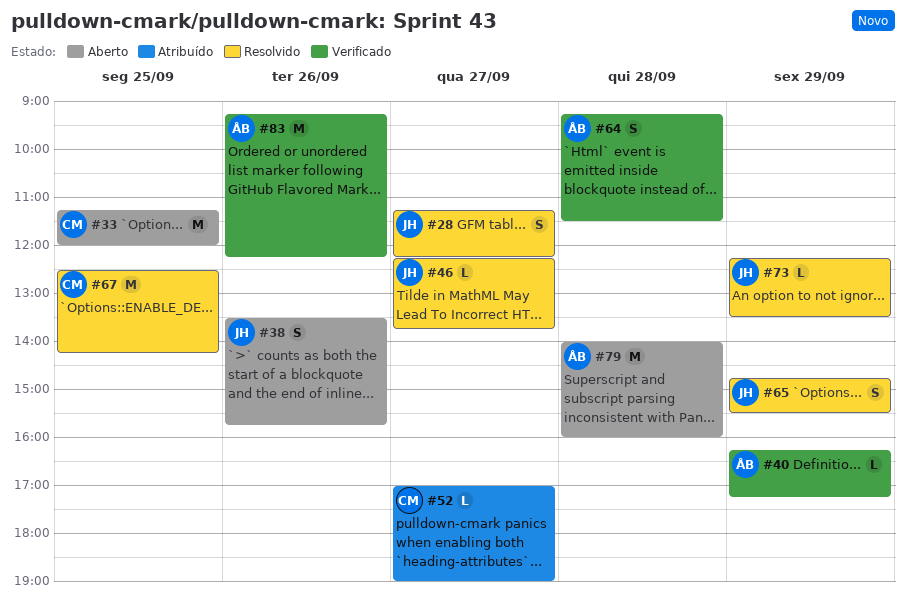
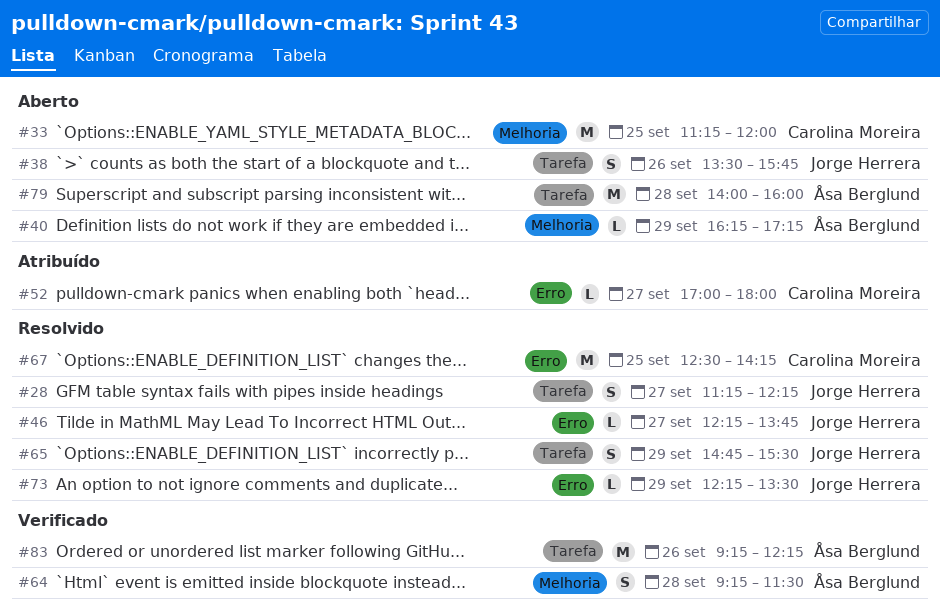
#40, status: Verificado -> Aberto
#52, ends: 19:00 -> 18:00

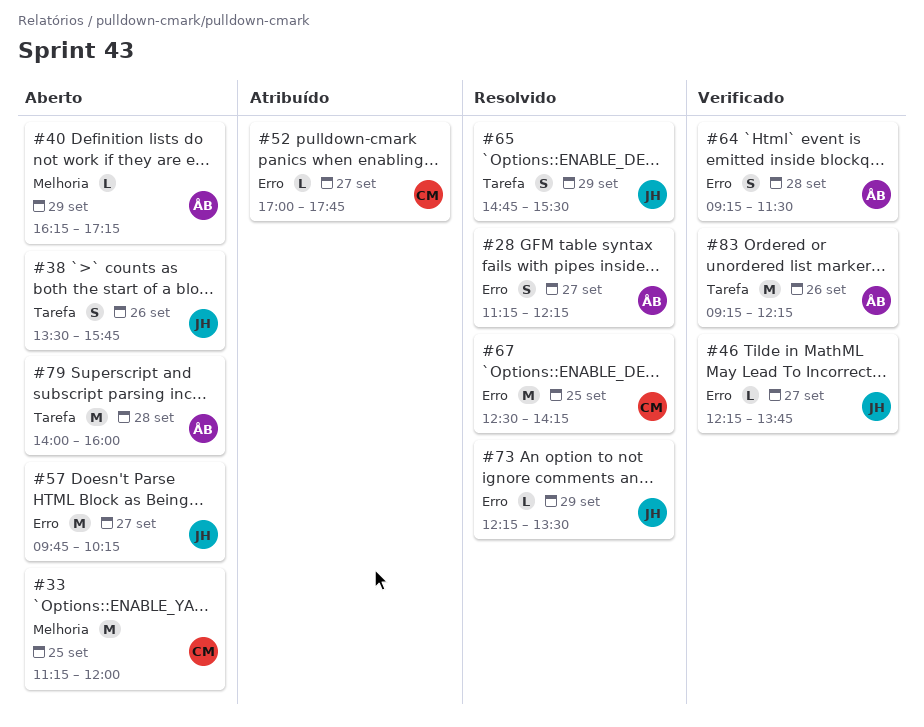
#28, owner: Jorge Herrera -> Åsa Berglund
#28, label: Tarefa -> Erro
#46, status: Resolvido -> Verificado
#52, ends: 18:00 -> 17:45
#57: none -> present
#64, label: Melhoria -> Erro

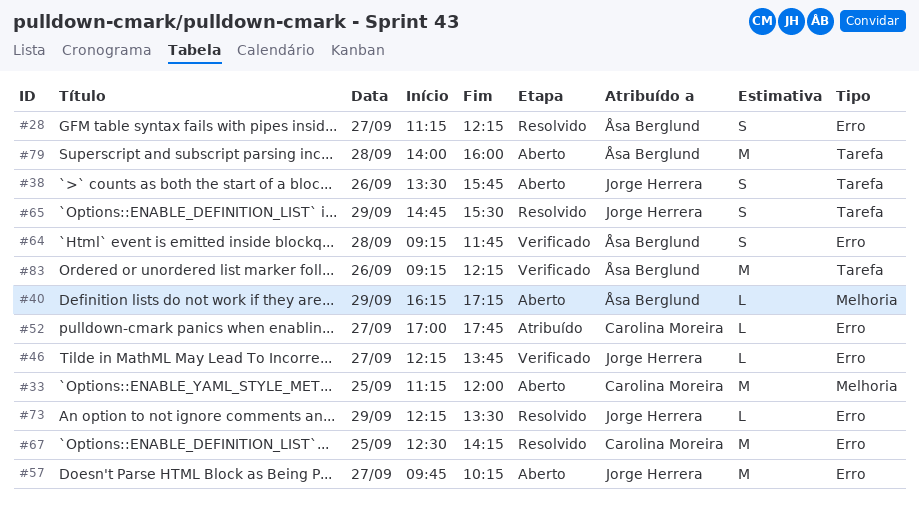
#64, ends: 11:30 -> 11:45

